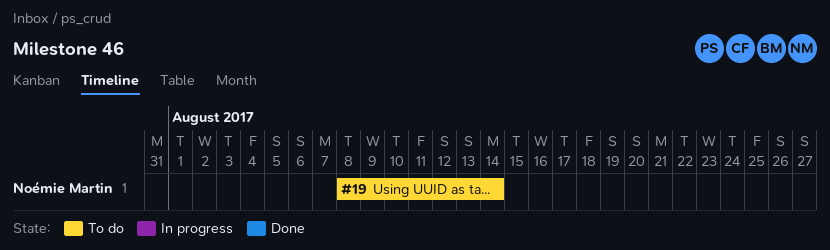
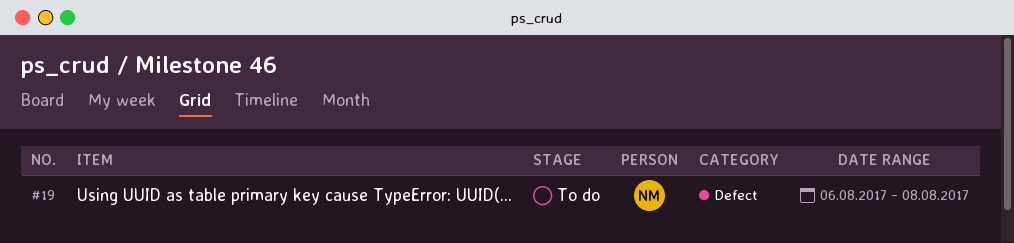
#19, start: Aug 8 -> Aug 6
#19, due: Aug 14 -> Aug 8

